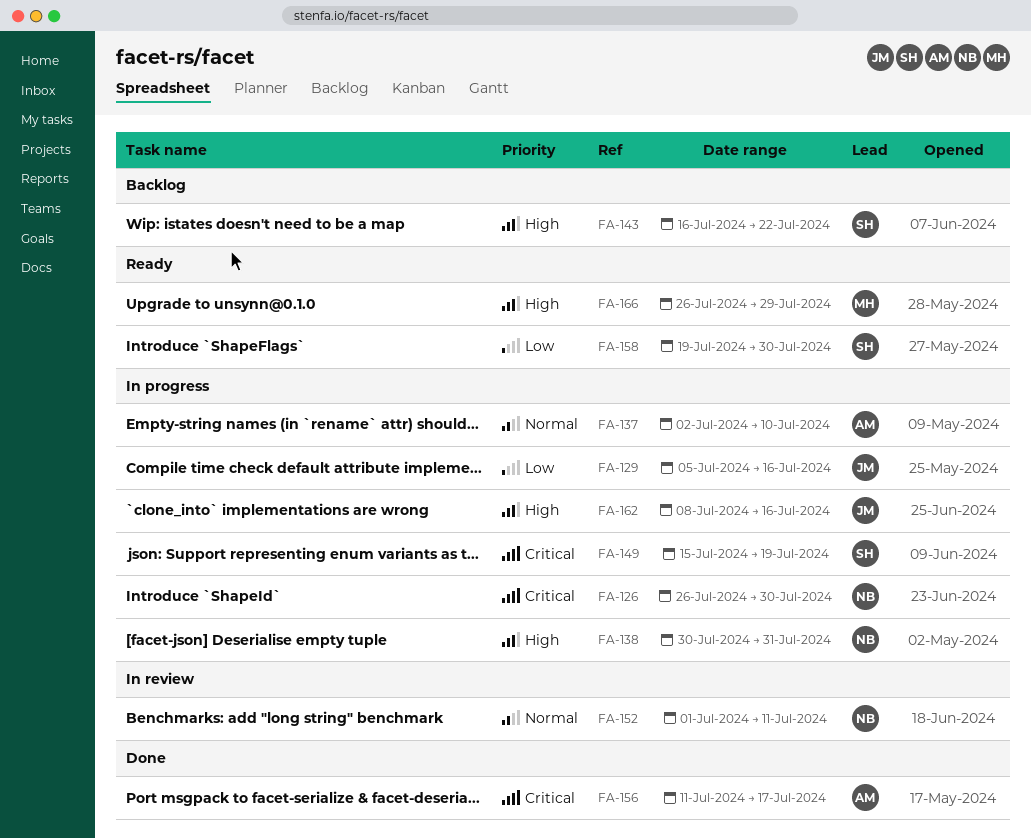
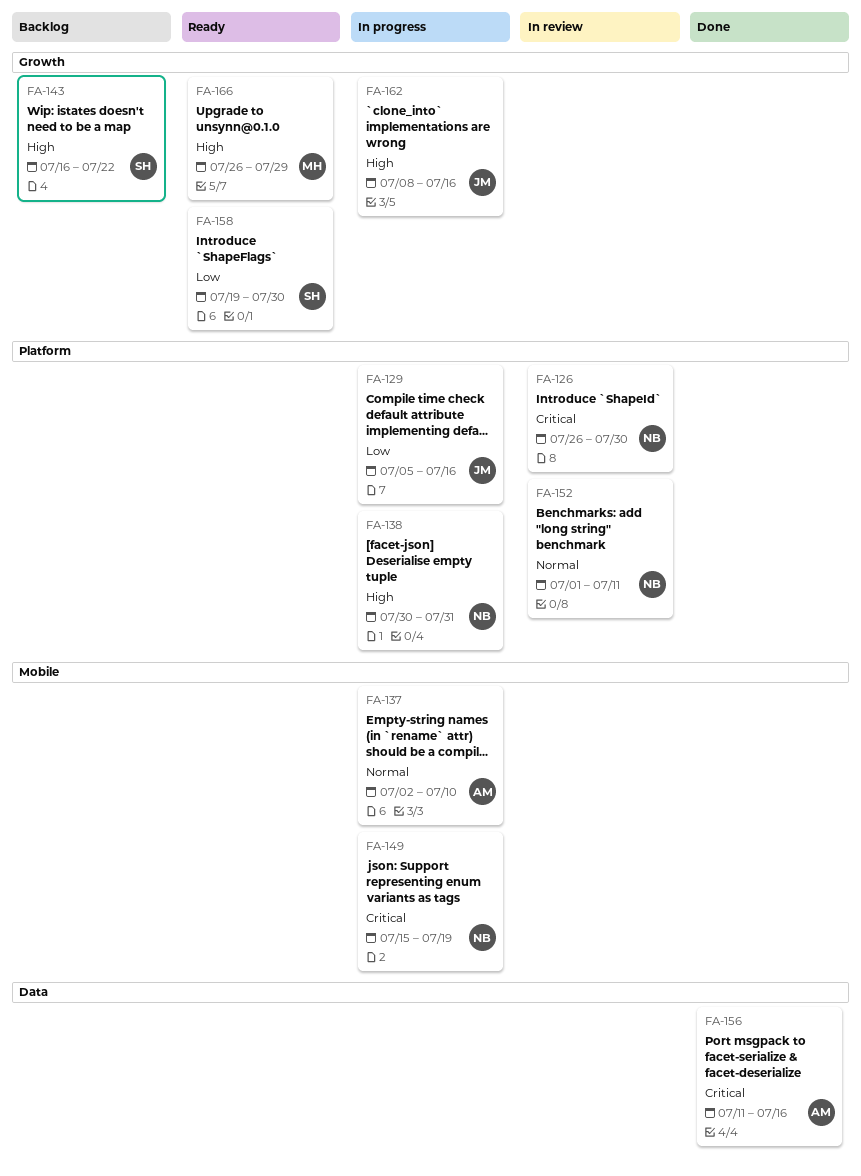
FA-126, status: In progress -> In review
FA-149, owner: SH -> NB
FA-156, due: Jul 17 -> Jul 16

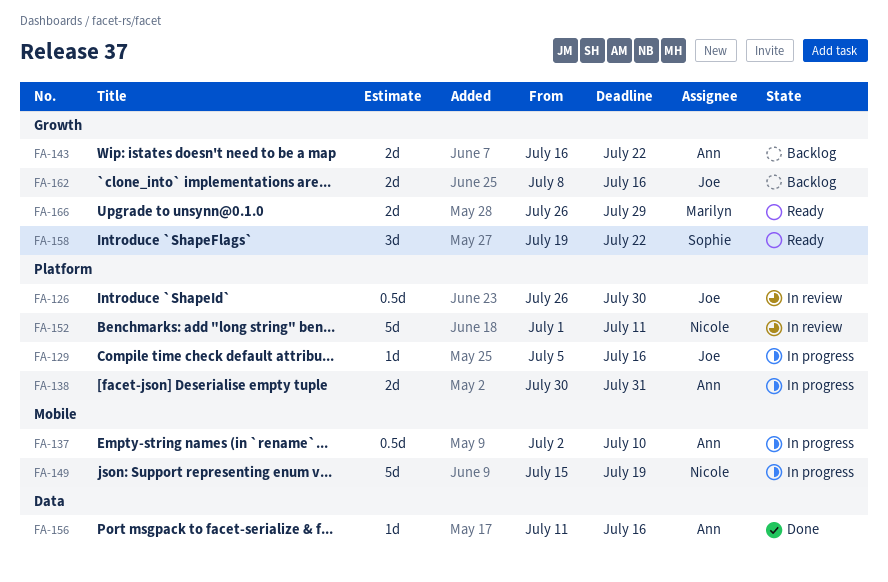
FA-126, owner: Nicole -> Joe
FA-138, owner: Nicole -> Ann
FA-143, owner: Sophie -> Ann
FA-158, due: Jul 30 -> Jul 22
FA-162, status: In progress -> Backlog

